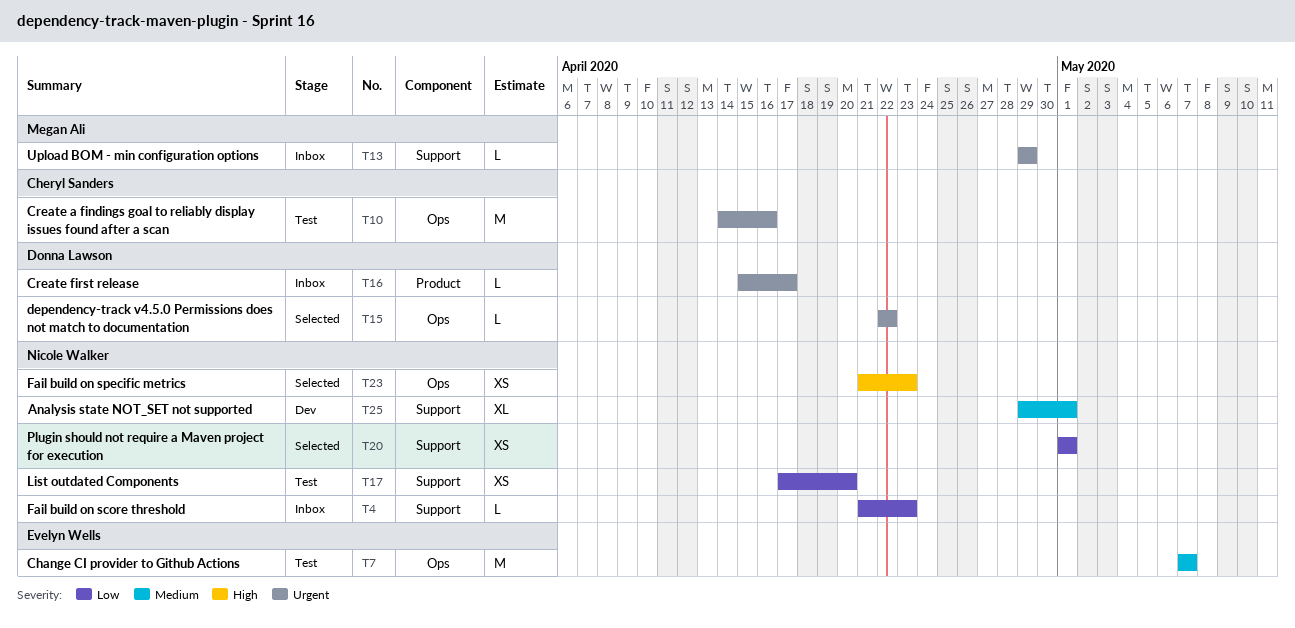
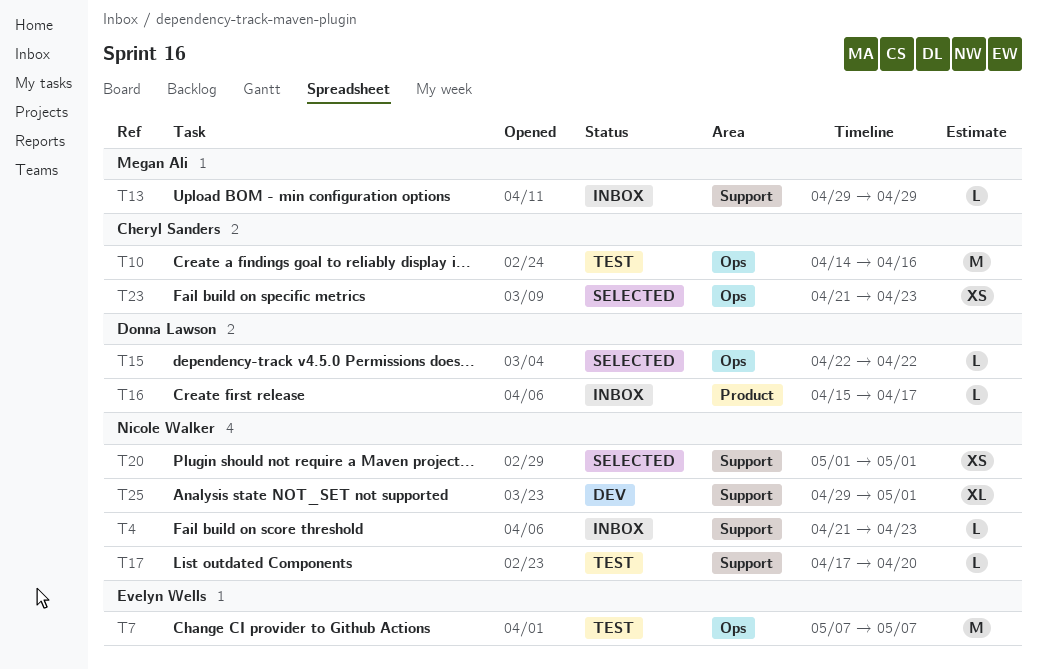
T17, estimate: XS -> L
T23, owner: Nicole Walker -> Cheryl Sanders

